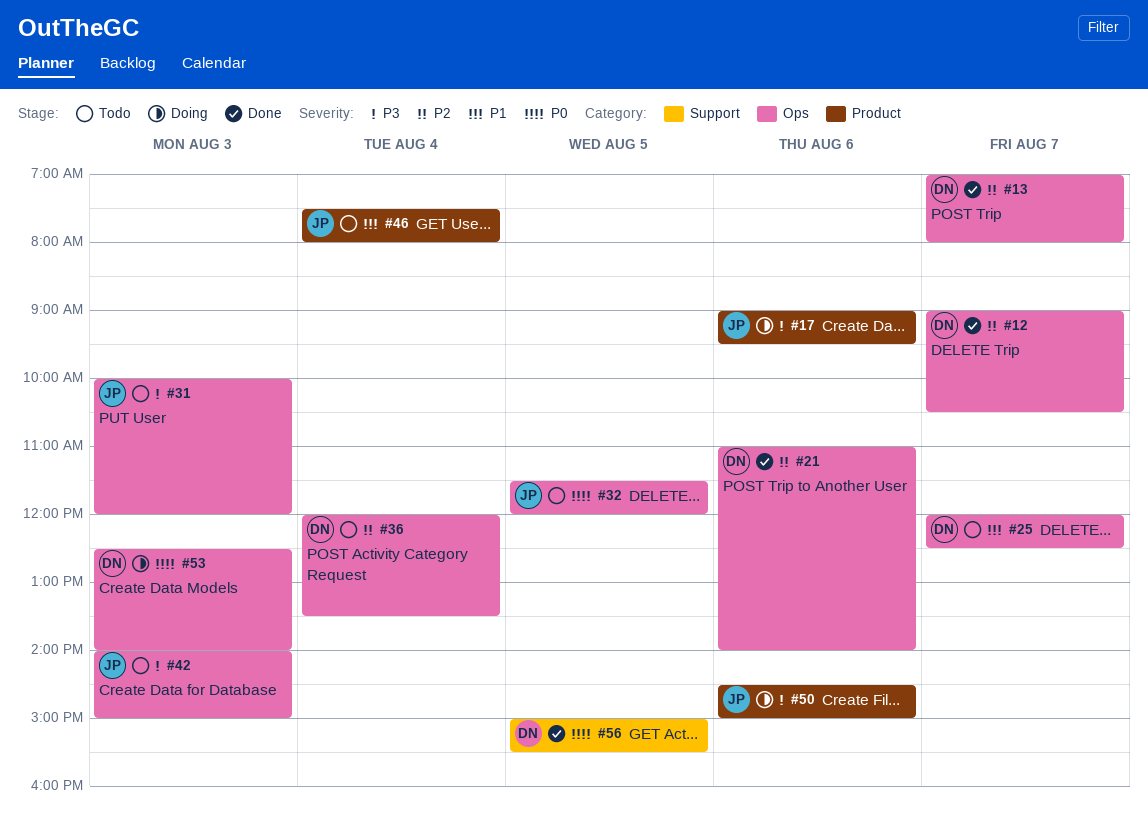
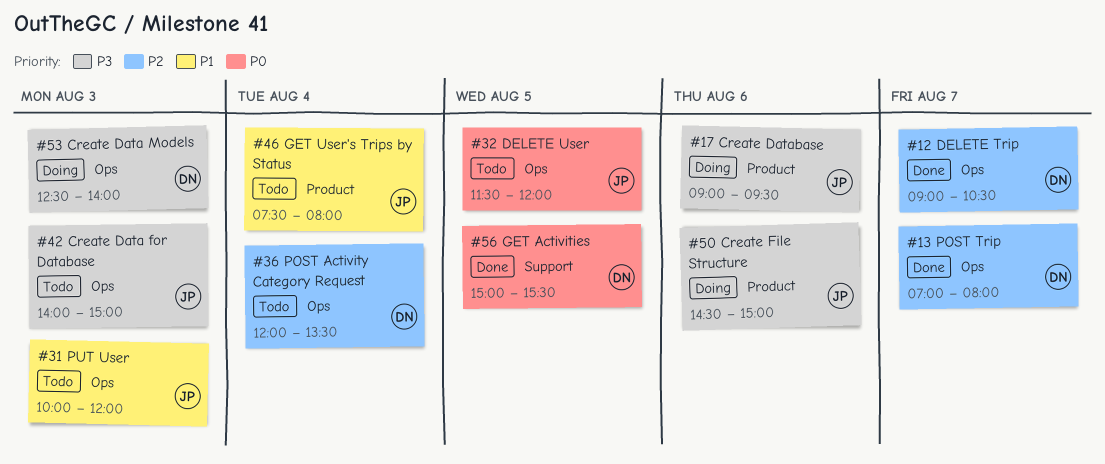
#21: present -> none
#25: present -> none
#31, priority: P3 -> P1
#53, priority: P0 -> P3

